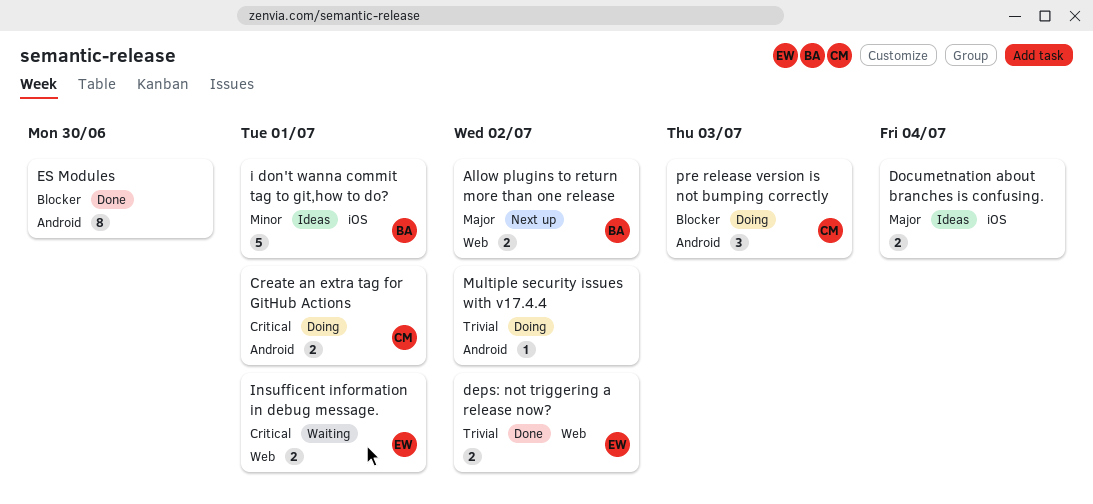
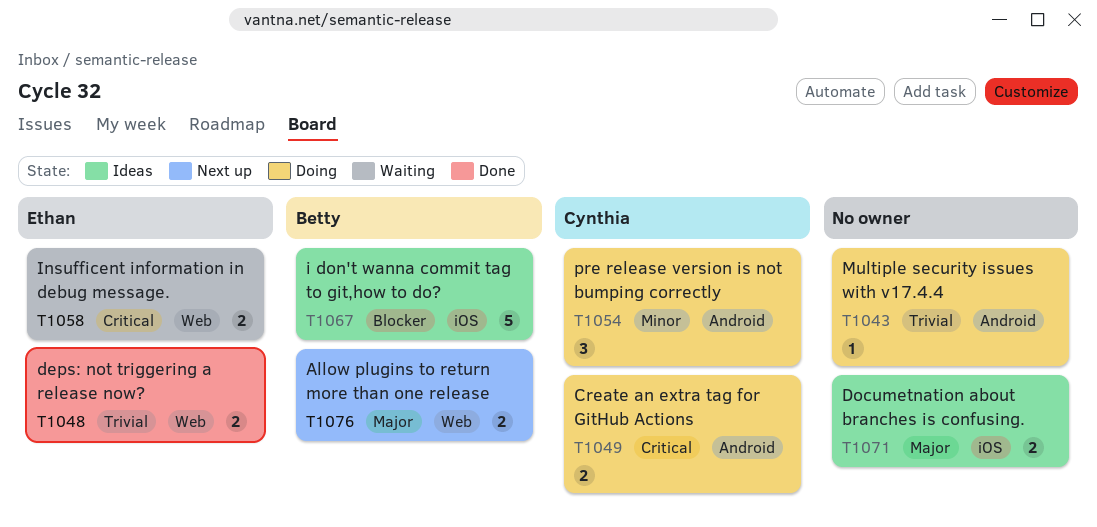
ES Modules: present -> none
i don't wanna commit tag to git,how to do?, priority: Minor -> Blocker
pre release version is not bumping correctly, priority: Blocker -> Minor

